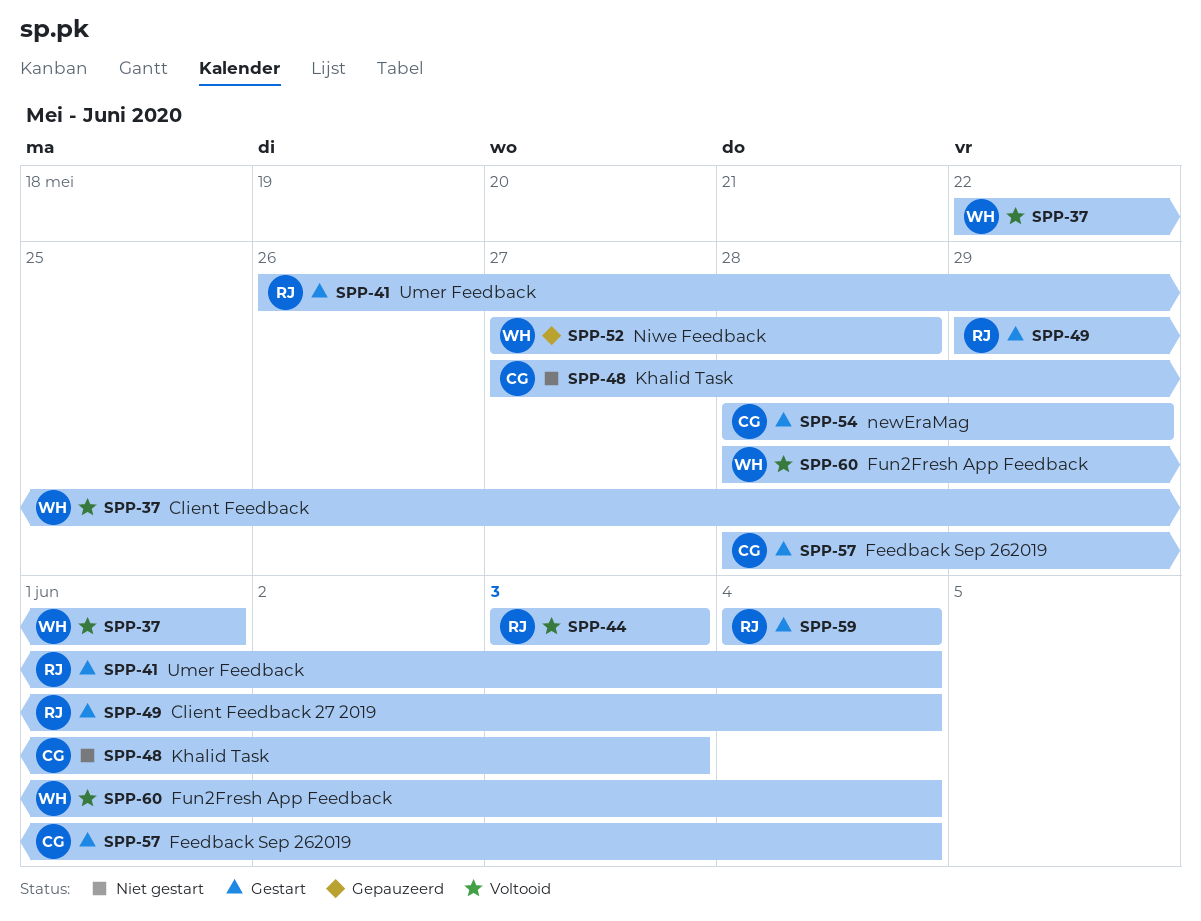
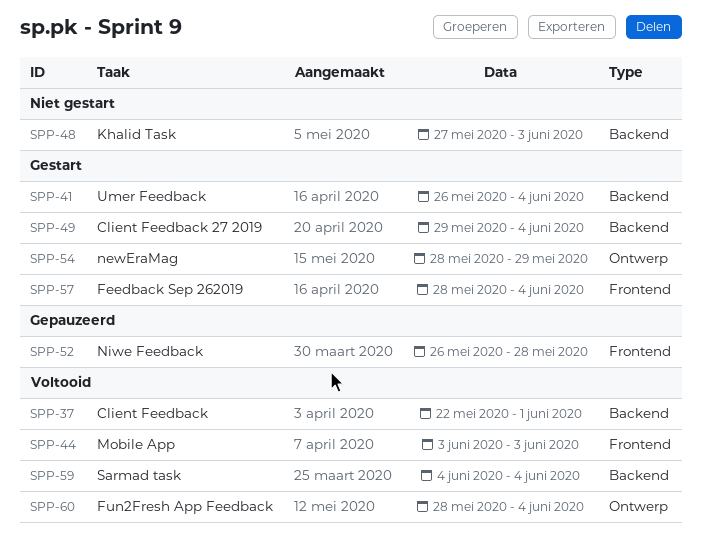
SPP-52, start: May 27 -> May 26
SPP-59, status: Gestart -> Voltooid

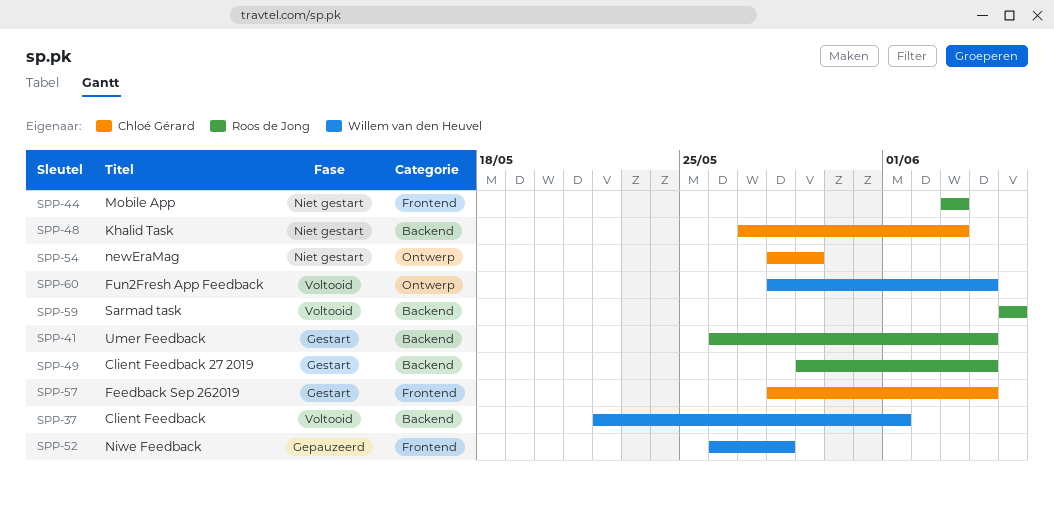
SPP-44, status: Voltooid -> Niet gestart
SPP-54, status: Gestart -> Niet gestart
SPP-59, start: Jun 4 -> Jun 5
SPP-59, due: Jun 4 -> Jun 5

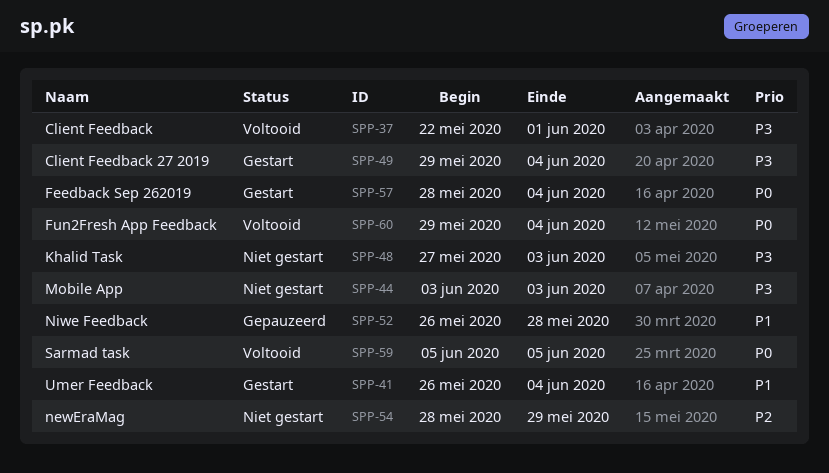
SPP-60, start: May 28 -> May 29

